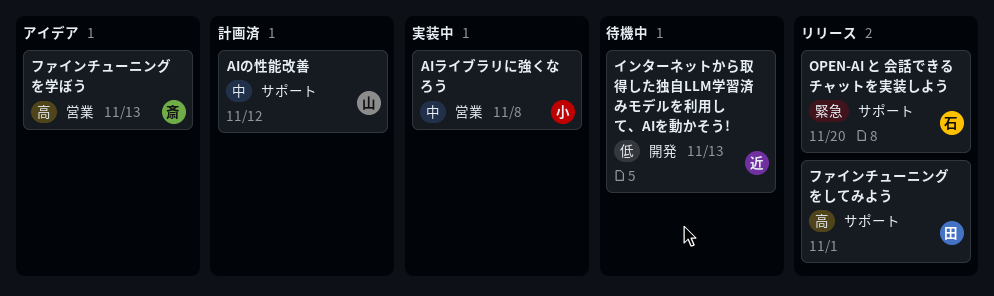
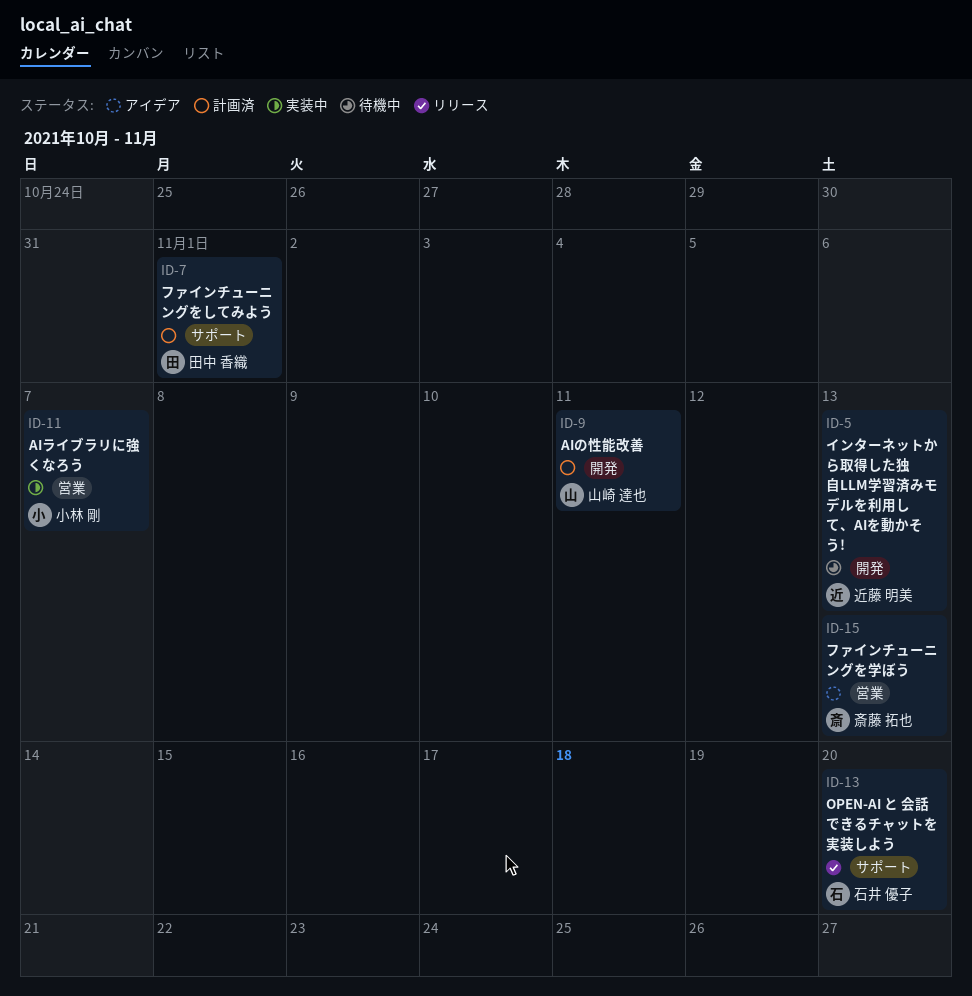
AIの性能改善, label: サポート -> 開発
AIの性能改善, due: Nov 12 -> Nov 11
AIライブラリに強くなろう, due: Nov 8 -> Nov 7
ファインチューニングをしてみよう, status: リリース -> 計画済

